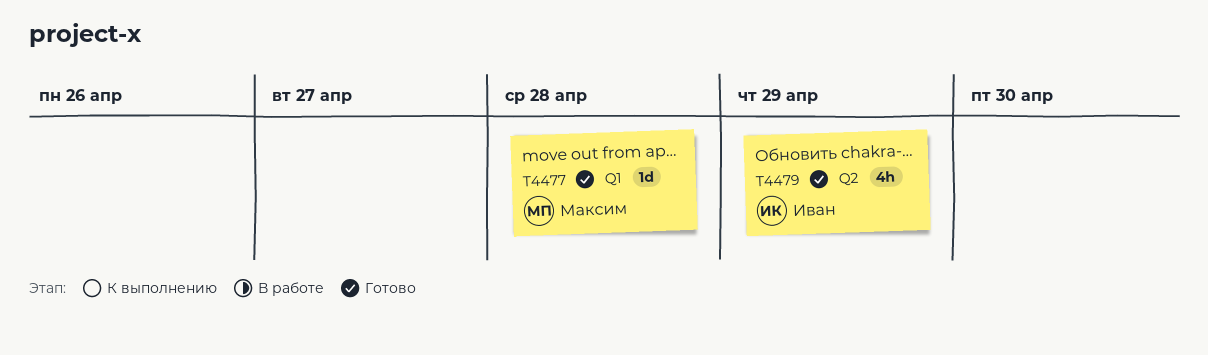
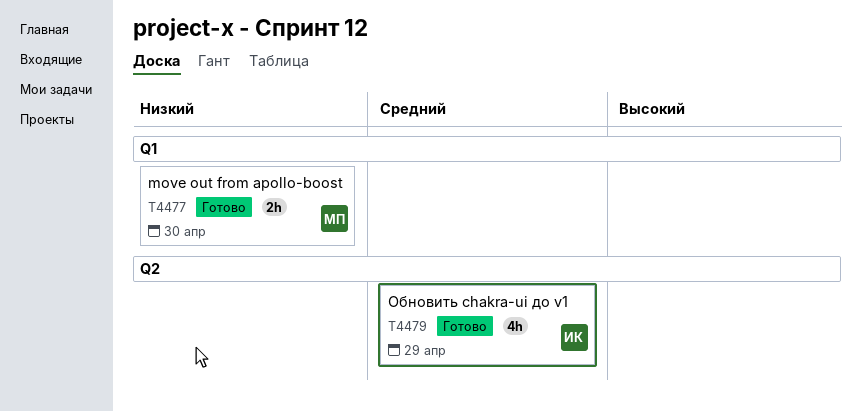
T4477, estimate: 1d -> 2h
T4477, due: Apr 28 -> Apr 30

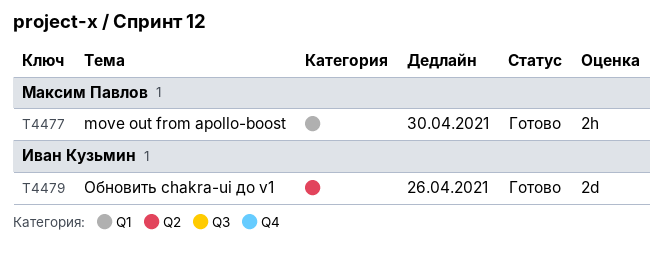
T4479, estimate: 4h -> 2d
T4479, due: Apr 29 -> Apr 26

